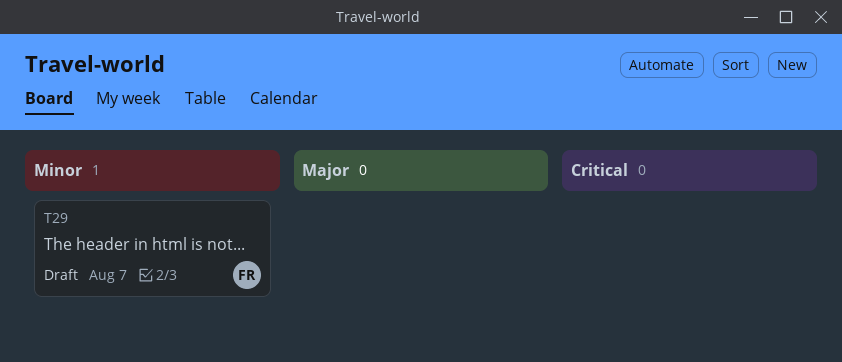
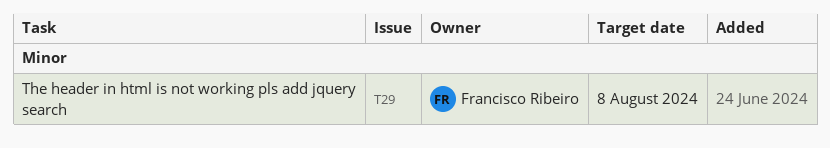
T29, due: Aug 7 -> Aug 8

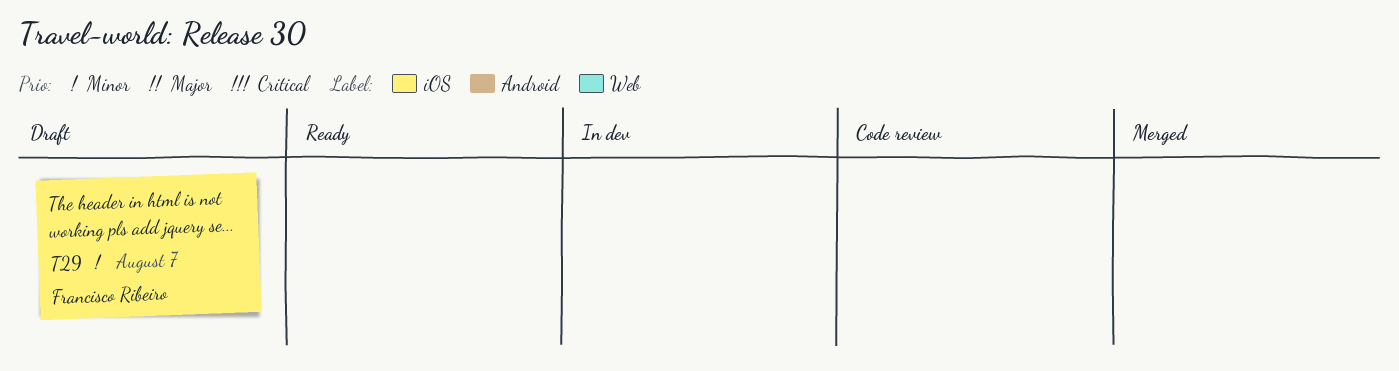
T29, due: Aug 8 -> Aug 7

